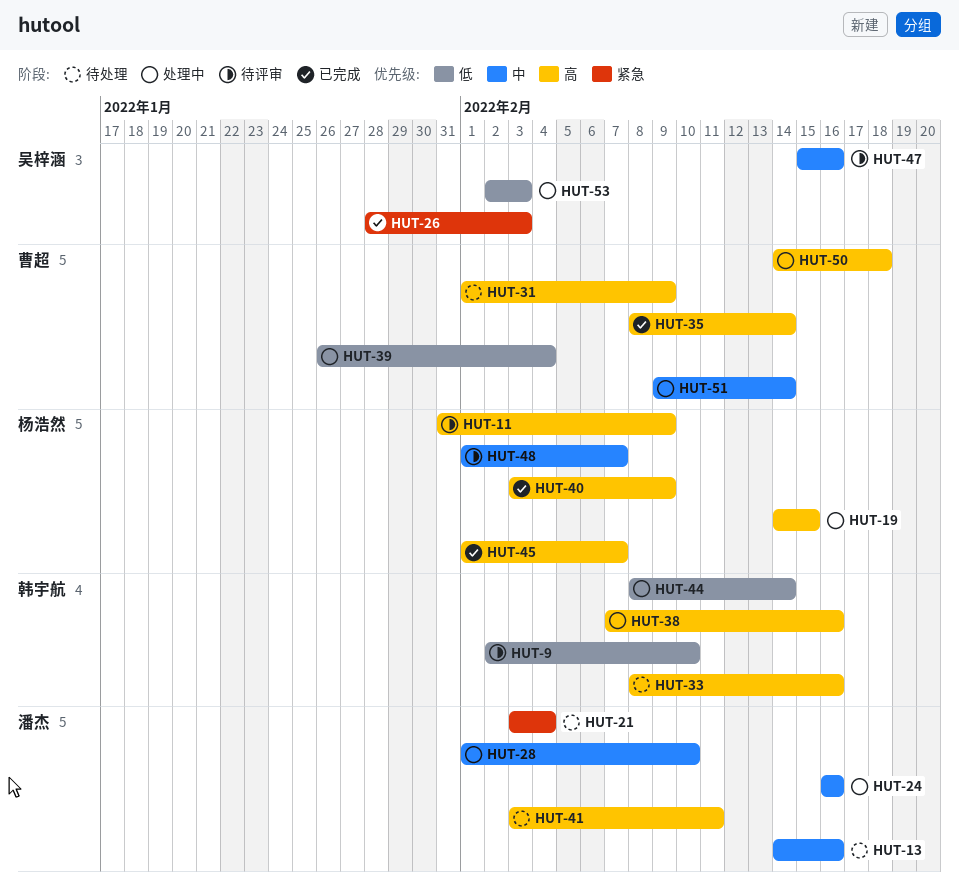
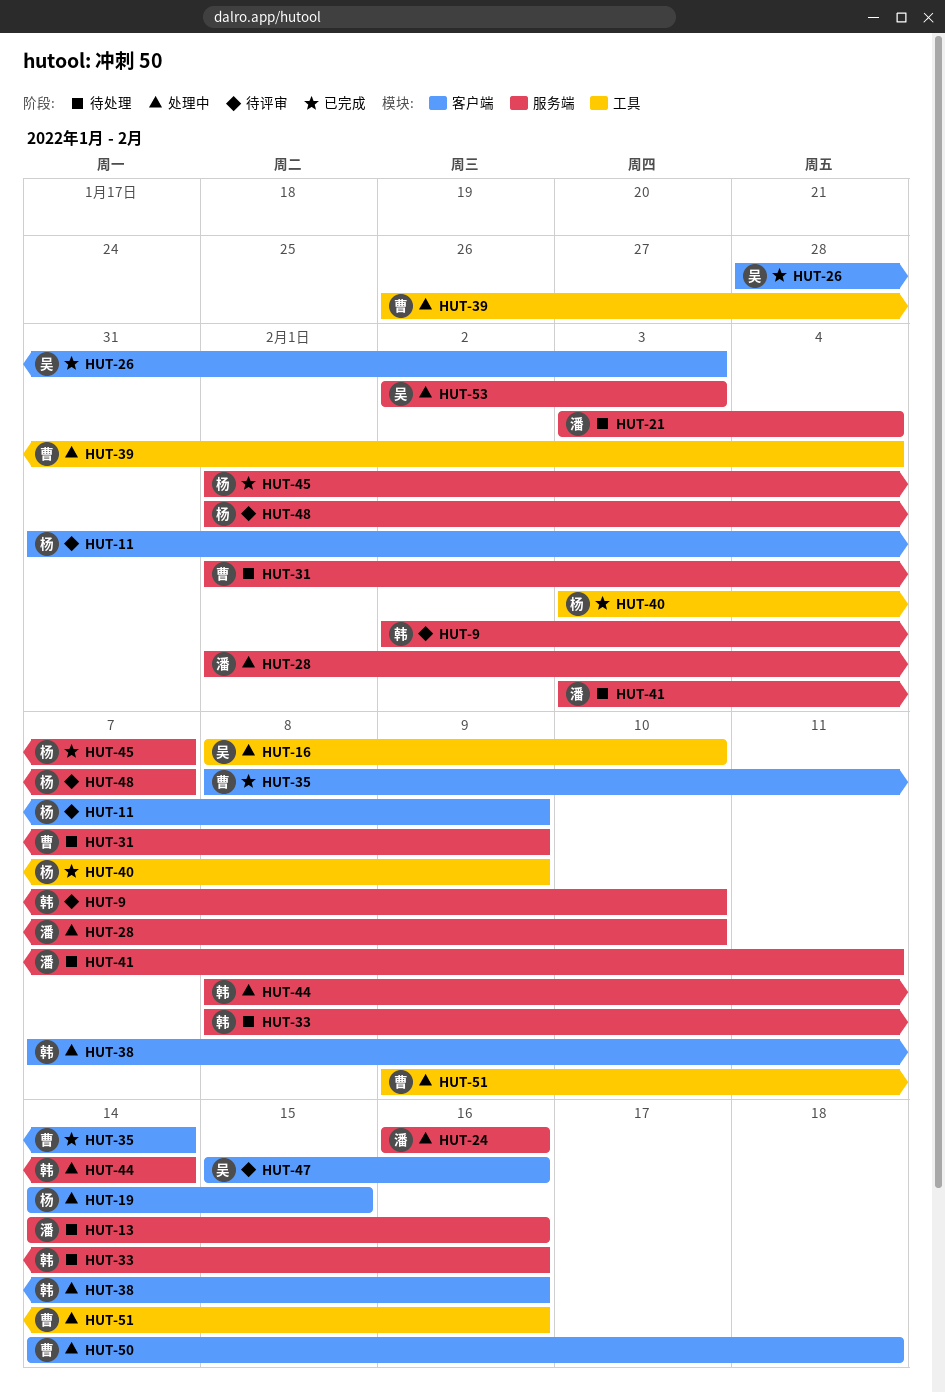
HUT-16: none -> present
HUT-51, due: Feb 14 -> Feb 16

